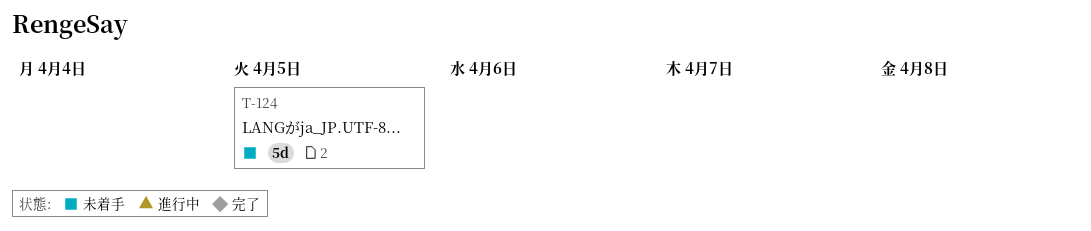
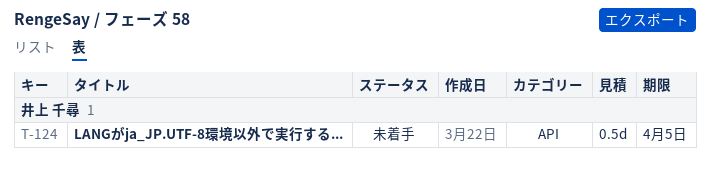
T-124, estimate: 5d -> 0.5d

